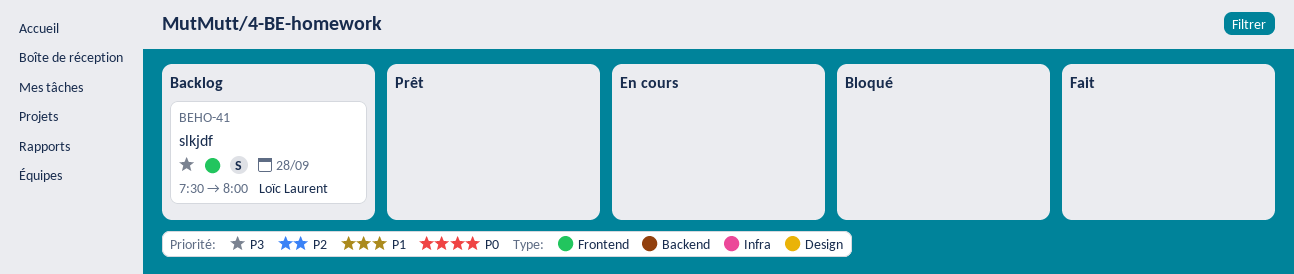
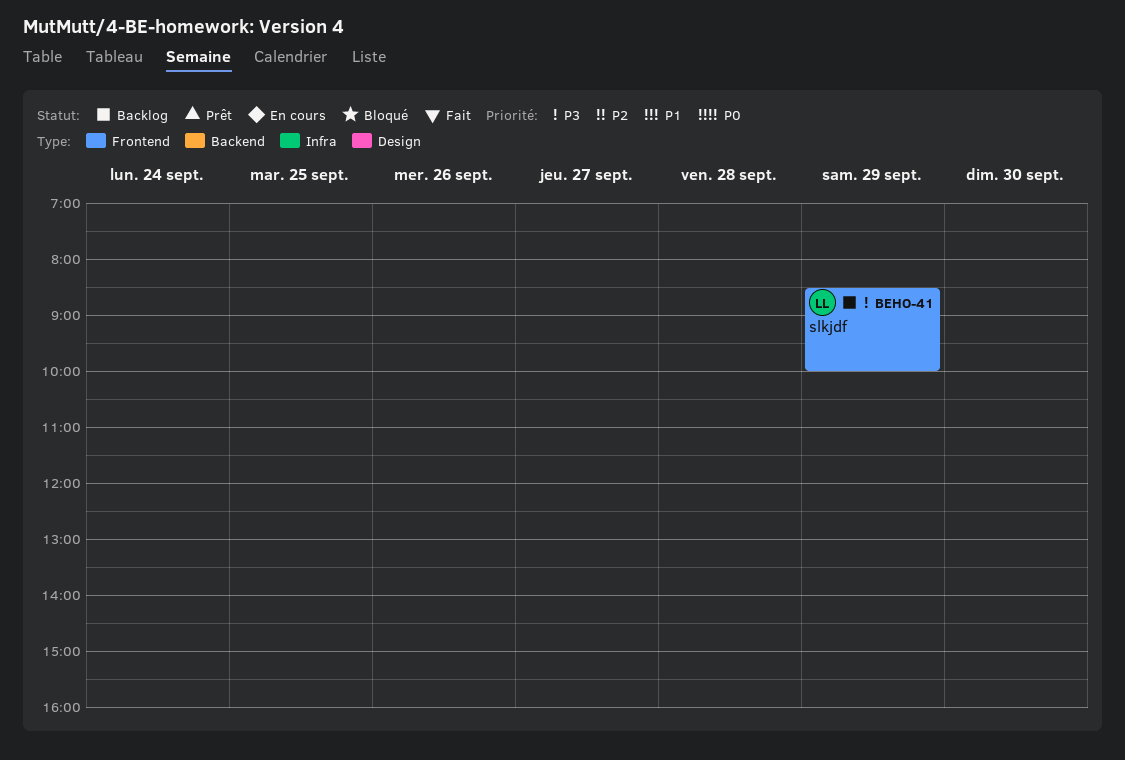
BEHO-41, day: Sep 28 -> Sep 29
BEHO-41, begins: 07:30 -> 08:30
BEHO-41, ends: 08:00 -> 10:00

